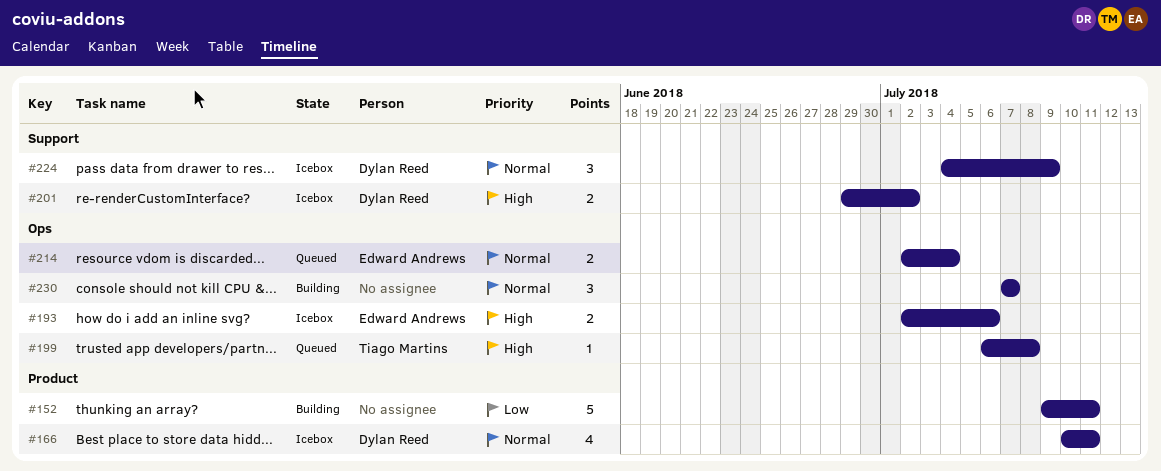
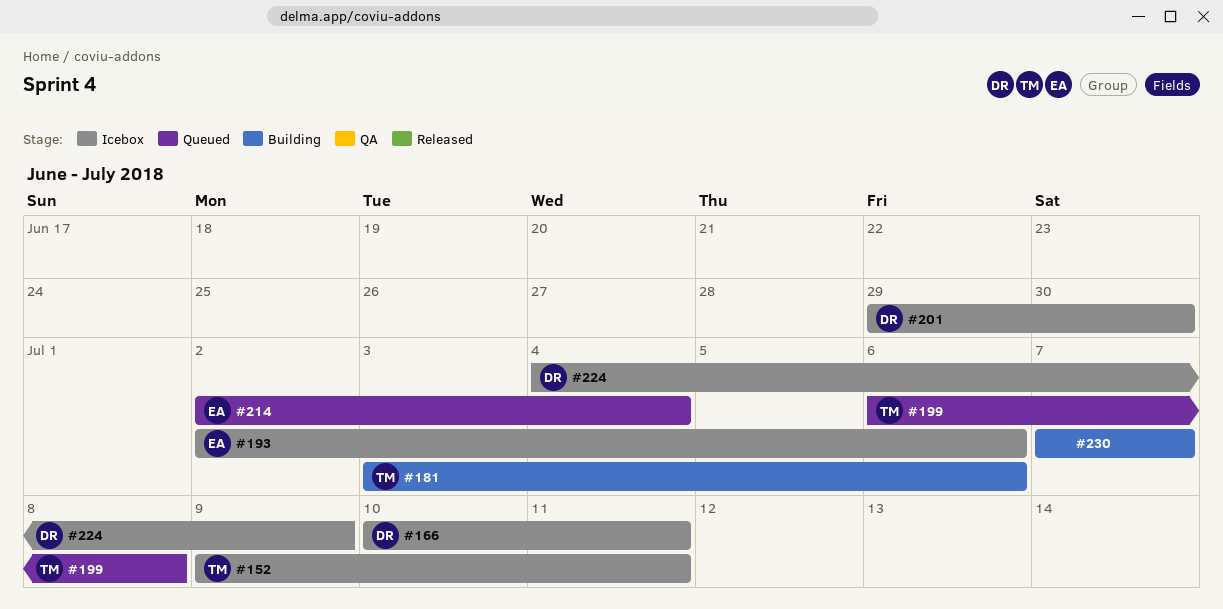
#152, status: Building -> Icebox
#152, owner: none -> Tiago Martins
#181: none -> present
#201, due: Jul 2 -> Jun 30

